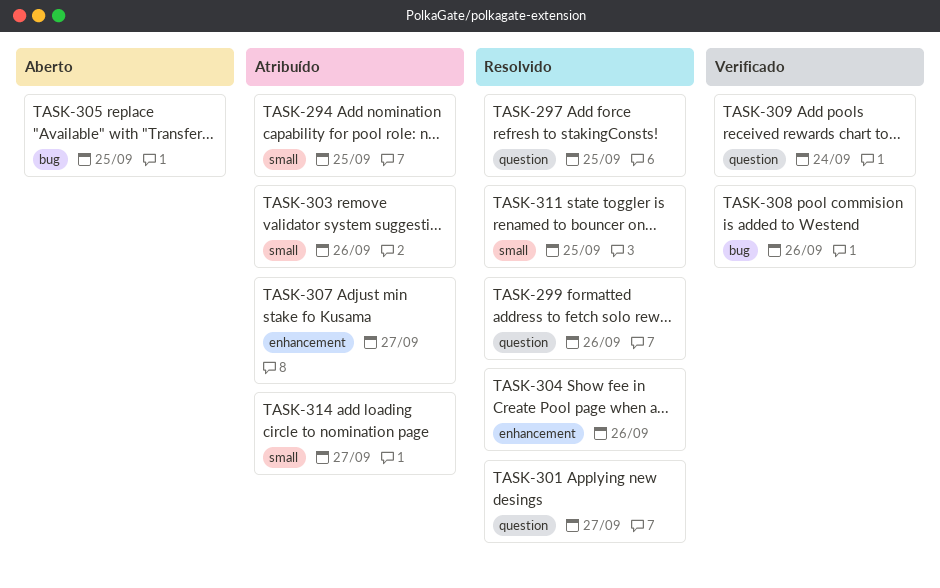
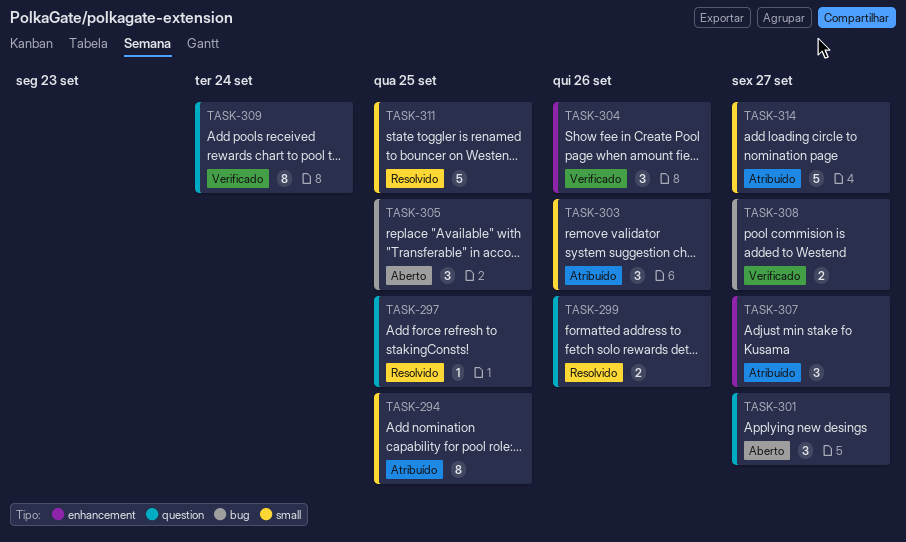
TASK-301, status: Resolvido -> Aberto
TASK-304, status: Resolvido -> Verificado
TASK-308, due: Sep 26 -> Sep 27

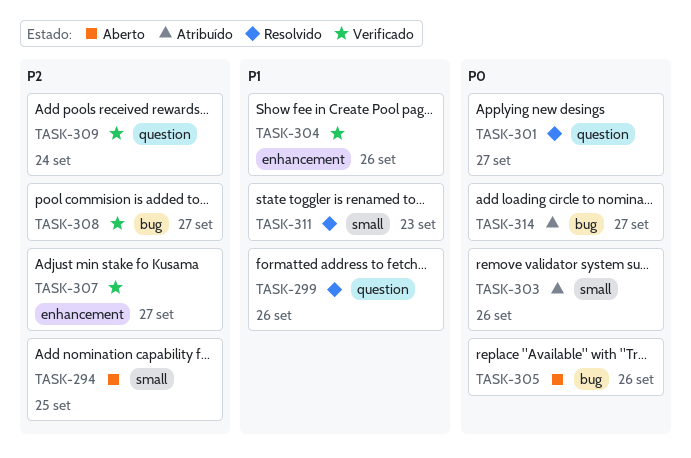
TASK-294, status: Atribuído -> Aberto
TASK-297: present -> none
TASK-301, status: Aberto -> Resolvido
TASK-305, due: Sep 25 -> Sep 26
TASK-307, status: Atribuído -> Verificado
TASK-311, due: Sep 25 -> Sep 23
TASK-314, label: small -> bug

